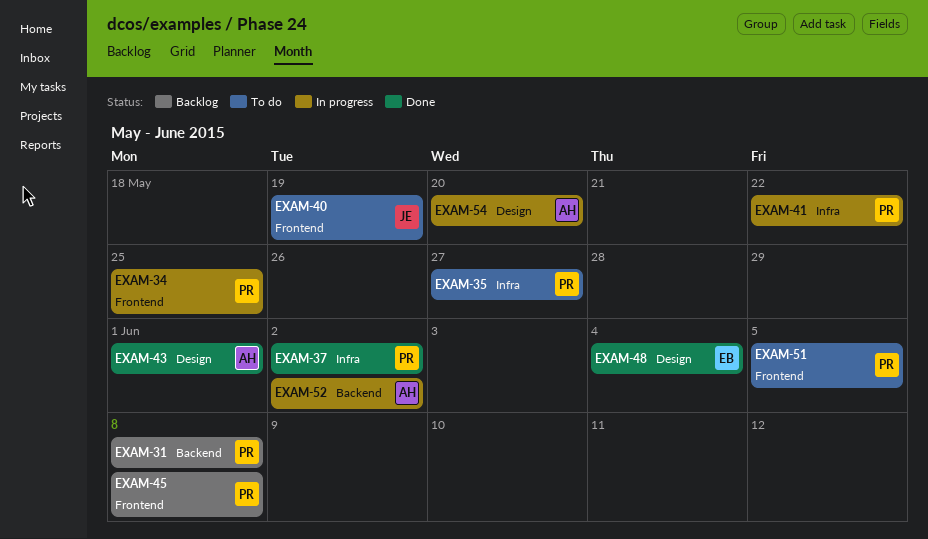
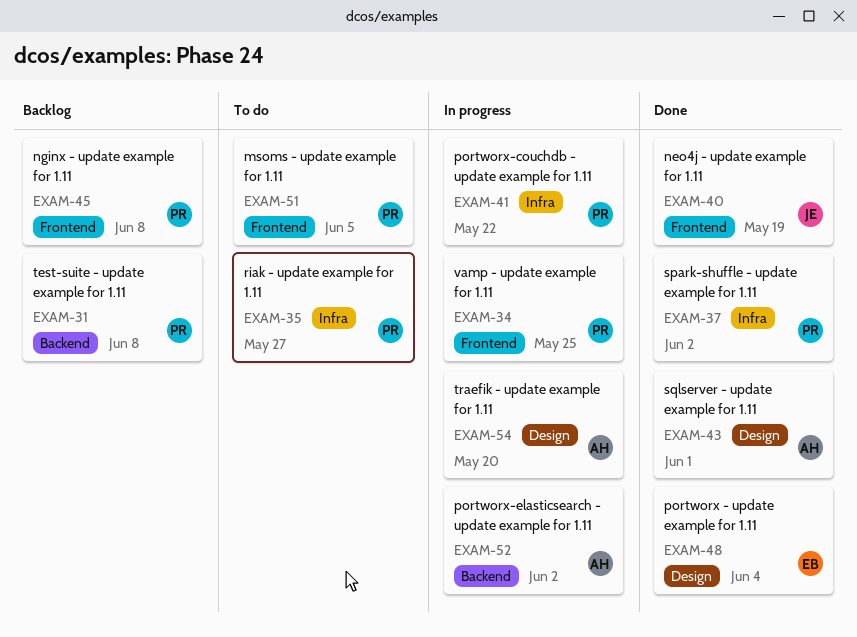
EXAM-40, status: To do -> Done

